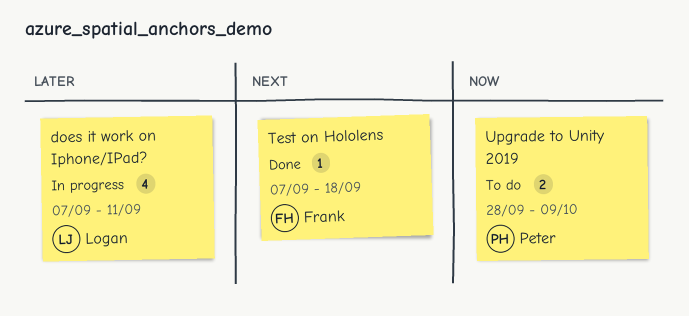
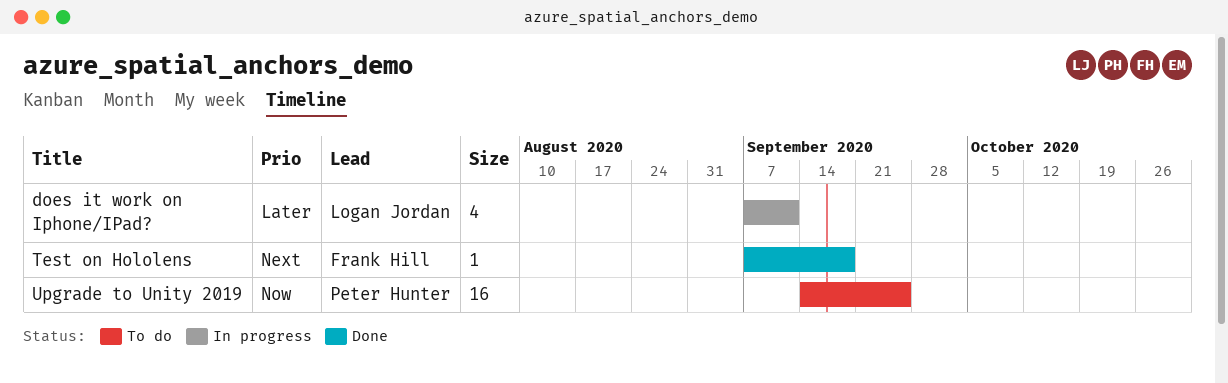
Upgrade to Unity 2019, estimate: 2 -> 16
Upgrade to Unity 2019, start: Sep 28 -> Sep 14
Upgrade to Unity 2019, due: Oct 9 -> Sep 25

